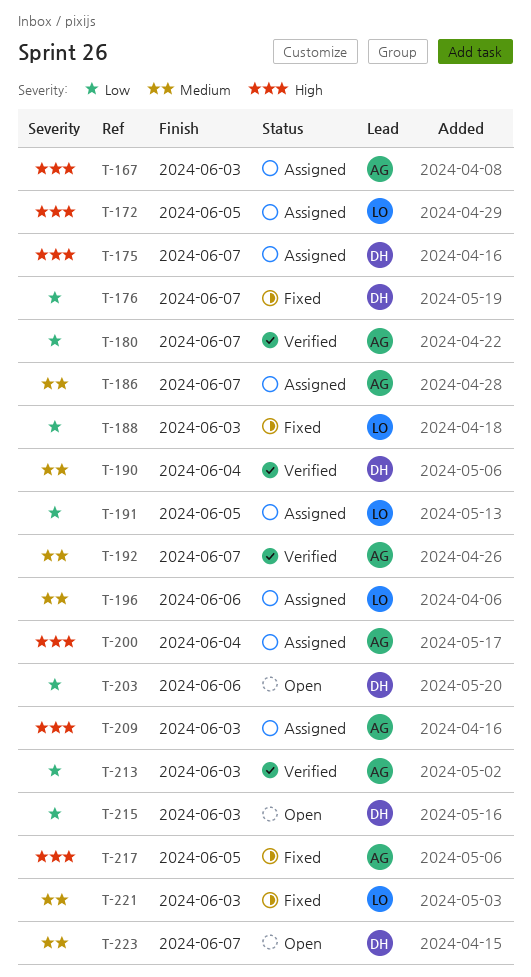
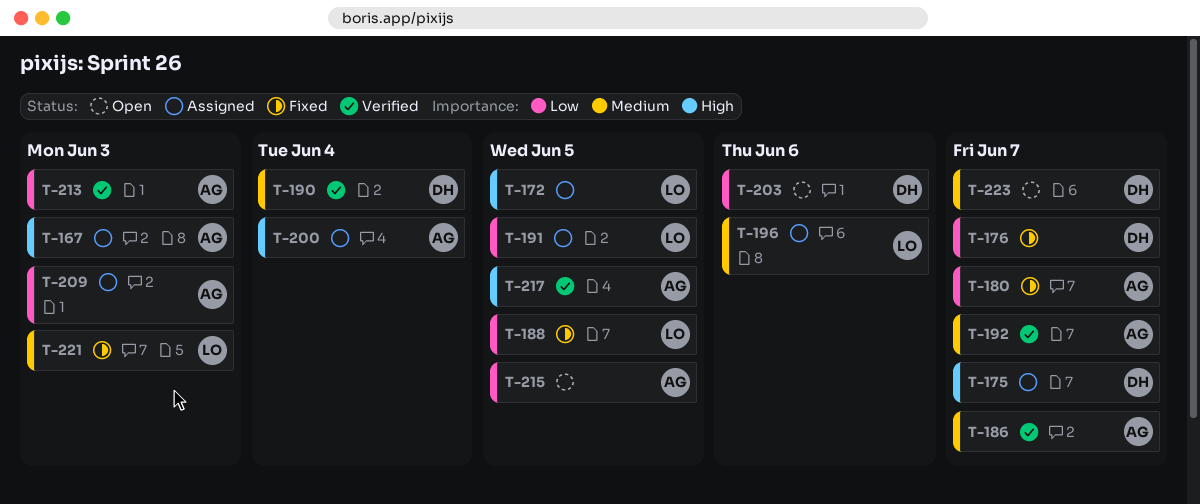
T-180, status: Verified -> Fixed
T-186, status: Assigned -> Verified
T-188, due: Jun 3 -> Jun 5
T-209, priority: High -> Low
T-215, owner: DH -> AG
T-215, due: Jun 3 -> Jun 5
T-217, status: Fixed -> Verified

